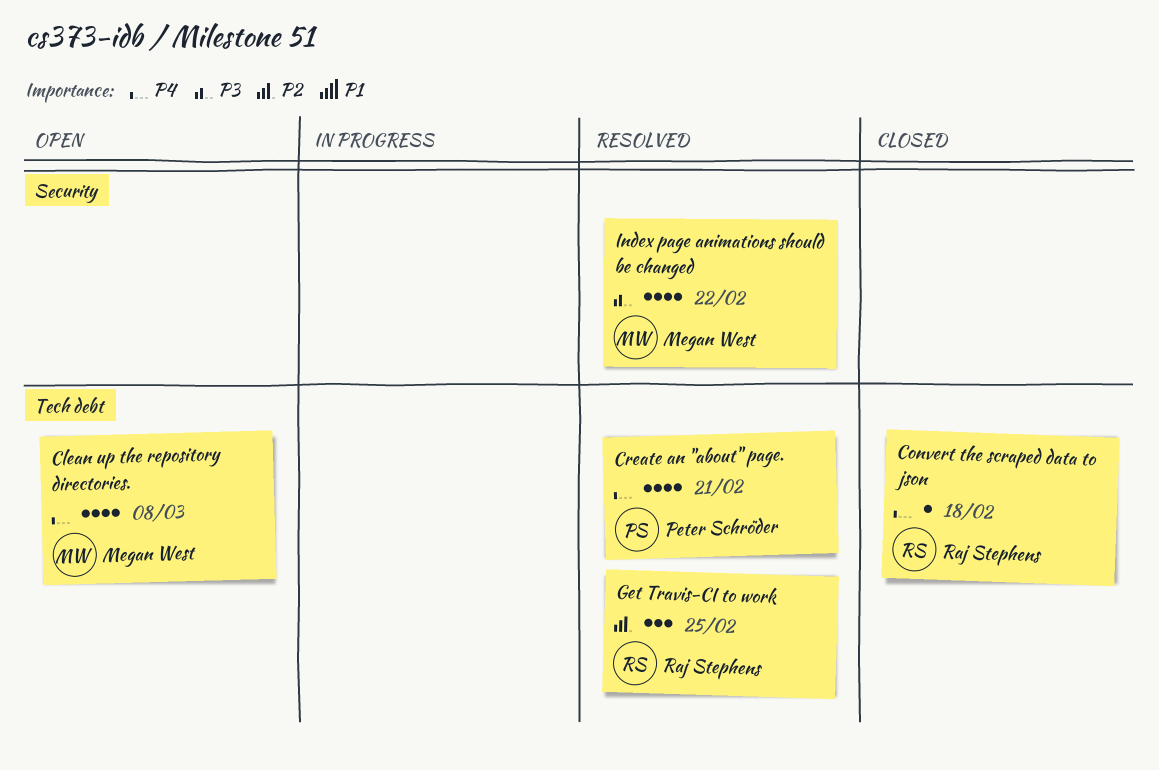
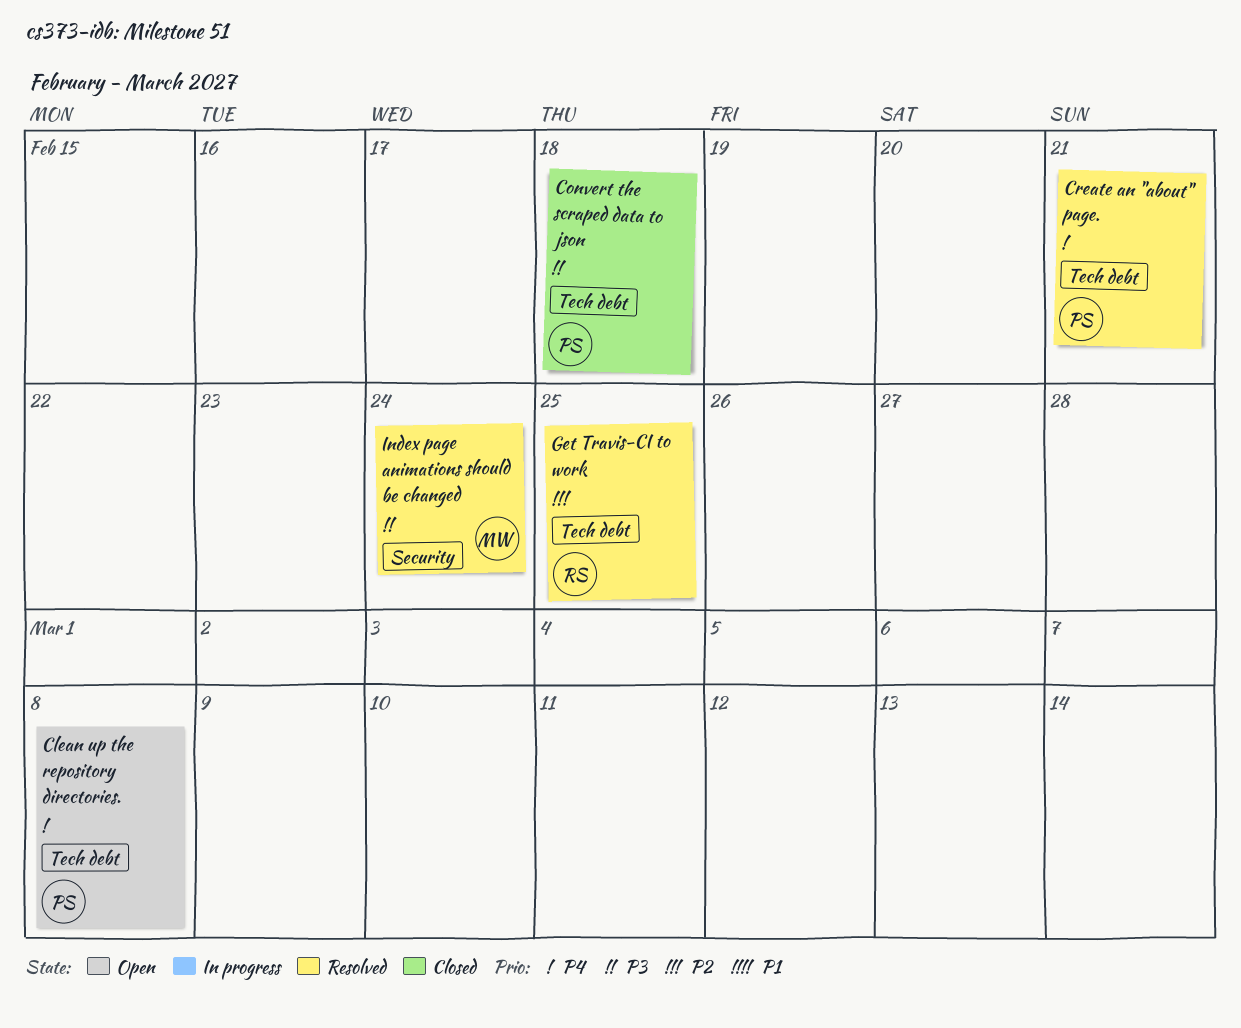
Clean up the repository directories., owner: Megan West -> Peter Schröder
Convert the scraped data to json, owner: Raj Stephens -> Peter Schröder
Convert the scraped data to json, priority: P4 -> P3
Index page animations should be changed, due: Feb 22 -> Feb 24

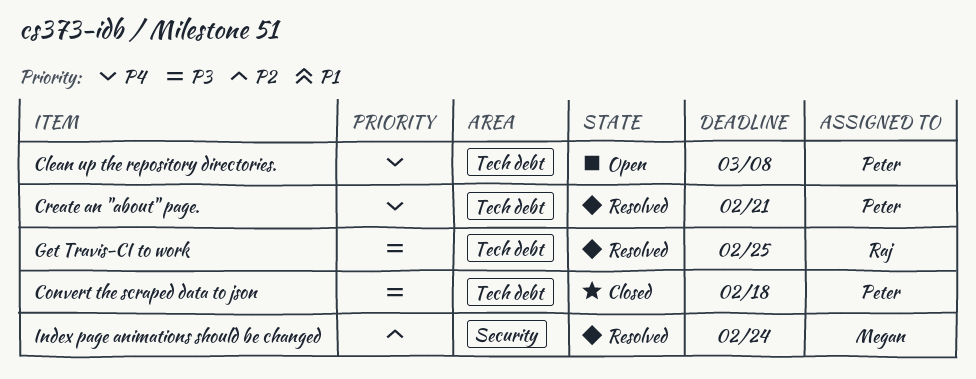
Get Travis-CI to work, priority: P2 -> P3
Index page animations should be changed, priority: P3 -> P2

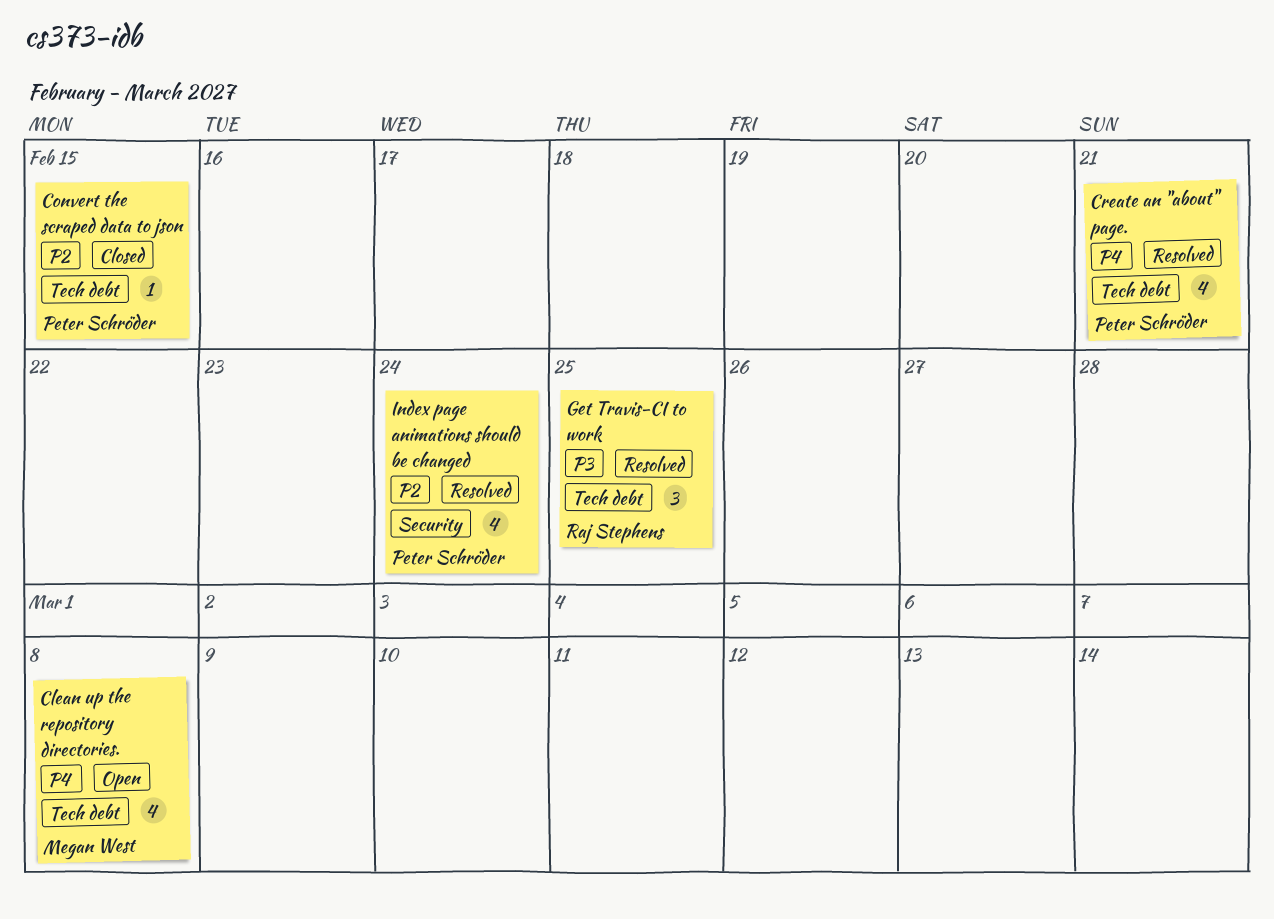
Clean up the repository directories., owner: Peter Schröder -> Megan West
Convert the scraped data to json, priority: P3 -> P2
Convert the scraped data to json, due: Feb 18 -> Feb 15
Index page animations should be changed, owner: Megan West -> Peter Schröder

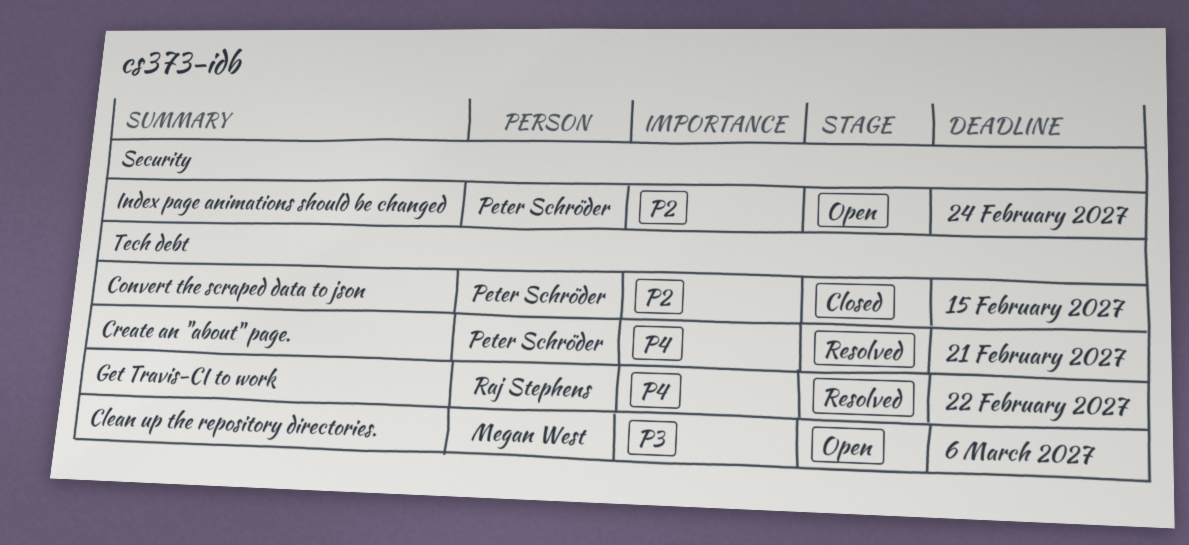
Clean up the repository directories., priority: P4 -> P3
Clean up the repository directories., due: Mar 8 -> Mar 6
Get Travis-CI to work, priority: P3 -> P4
Get Travis-CI to work, due: Feb 25 -> Feb 22
Index page animations should be changed, status: Resolved -> Open

